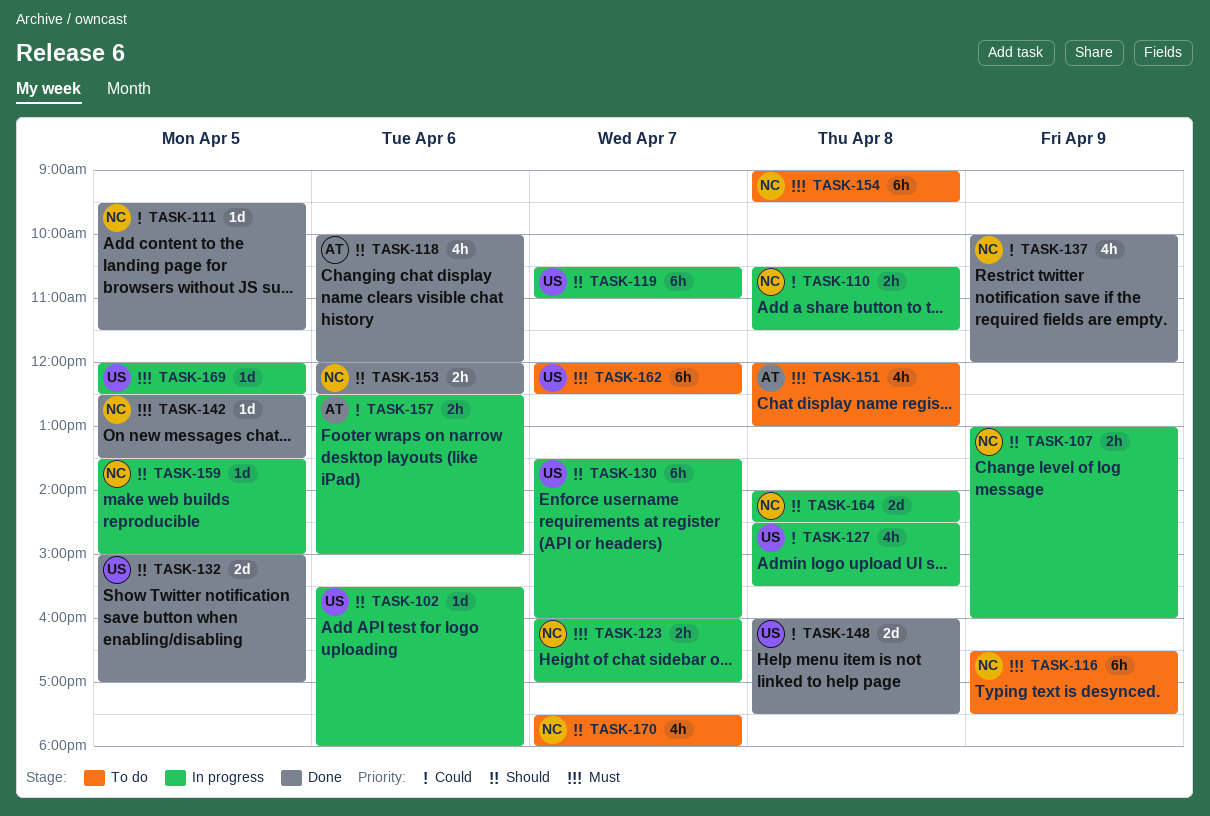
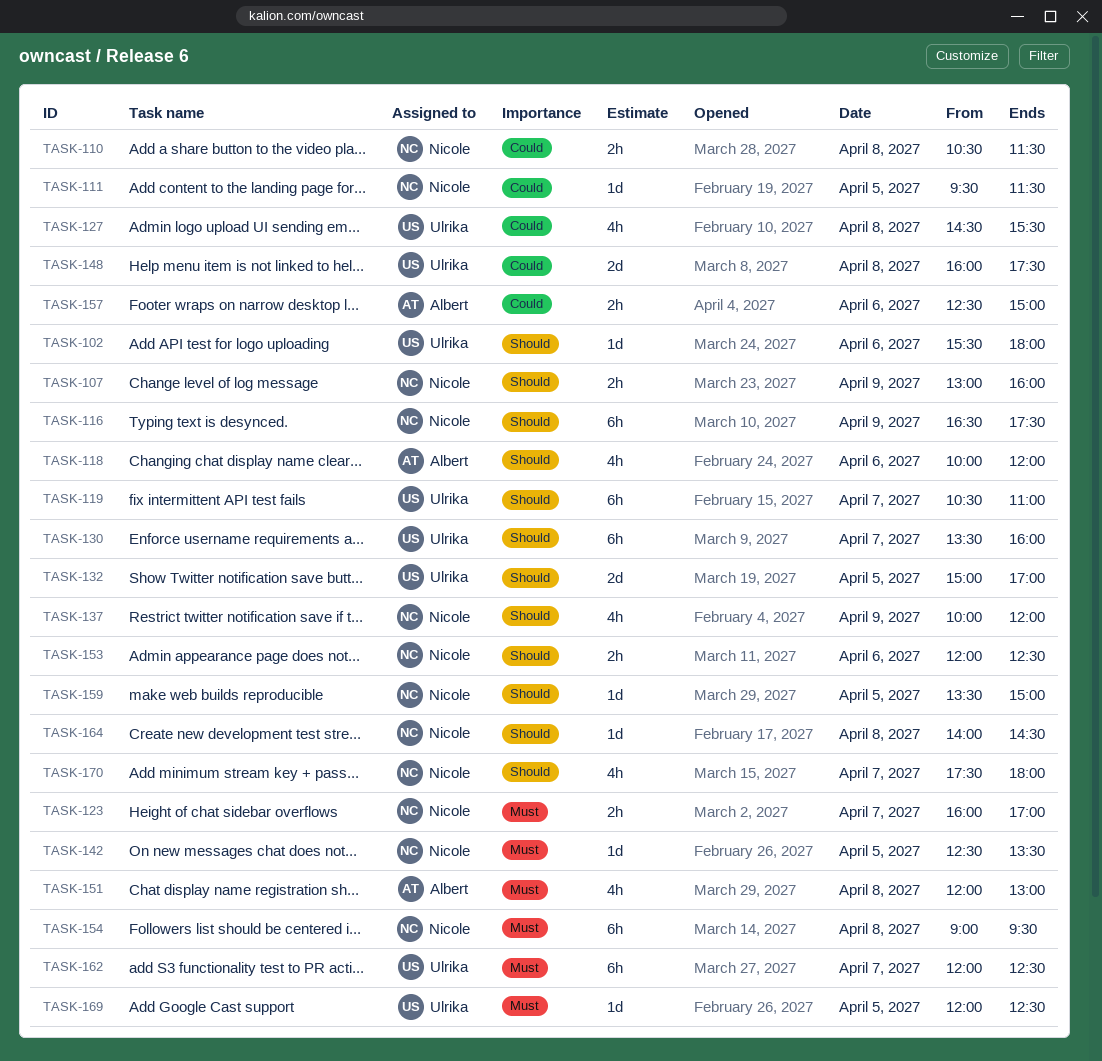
TASK-116, priority: Must -> Should
TASK-137, priority: Could -> Should
TASK-164, estimate: 2d -> 1d

